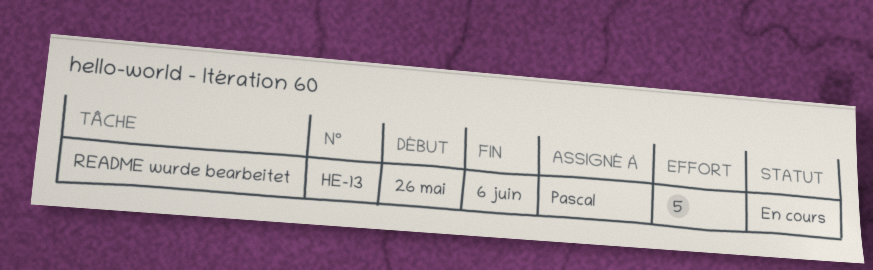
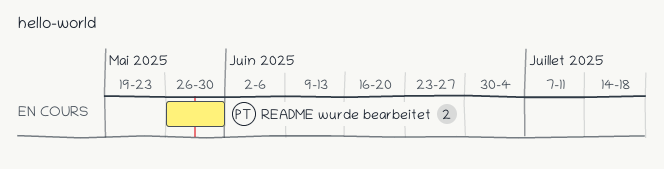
README wurde bearbeitet, estimate: 5 -> 2
README wurde bearbeitet, due: Jun 6 -> May 30

